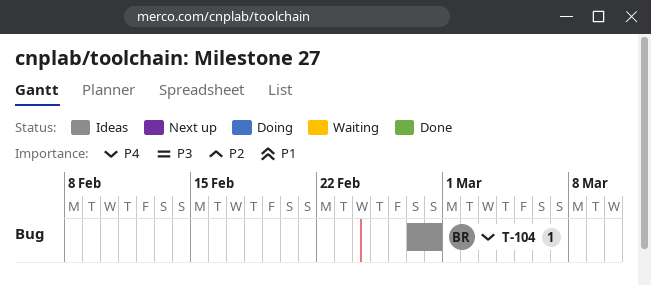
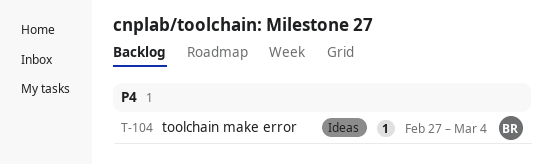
T-104, due: Feb 28 -> Mar 4

